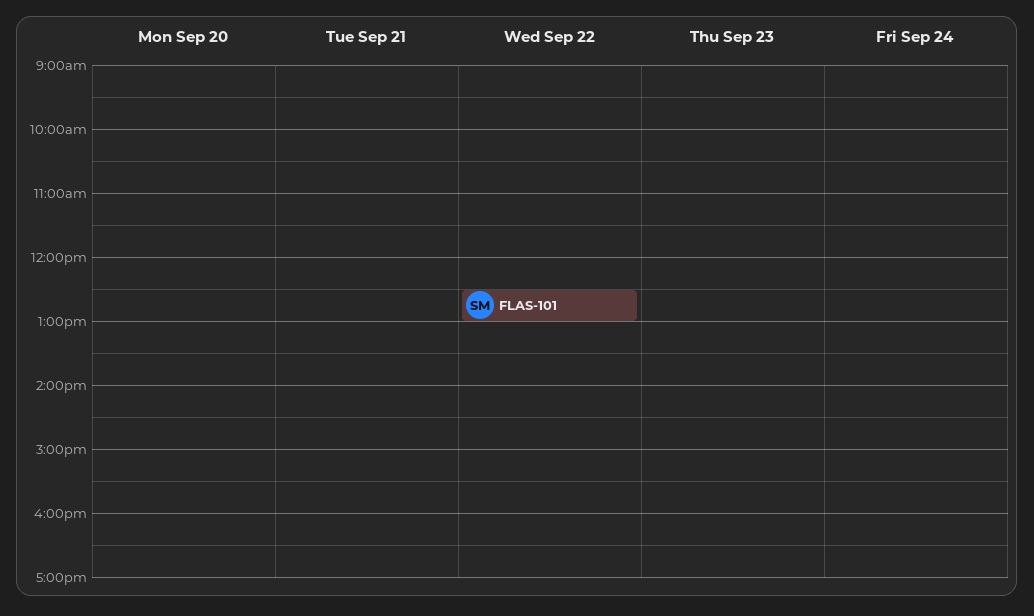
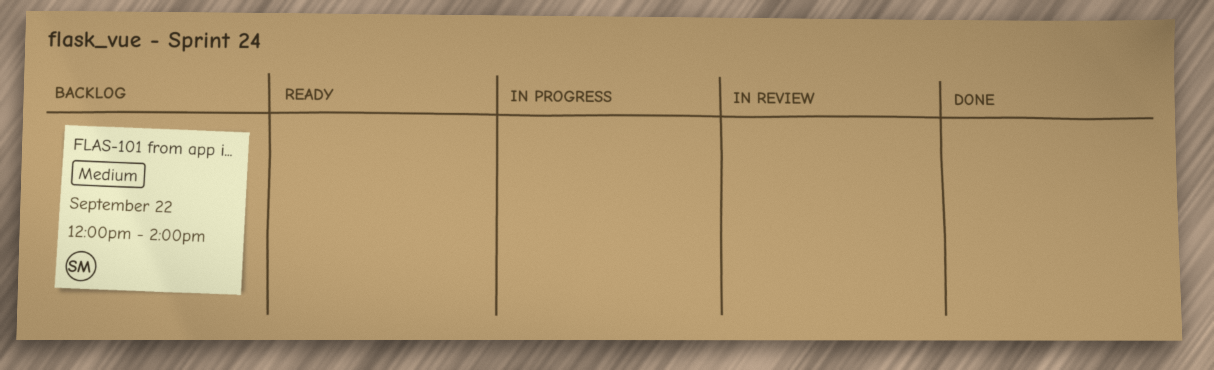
FLAS-101, begins: 12:30 -> 12:00
FLAS-101, ends: 13:00 -> 14:00

